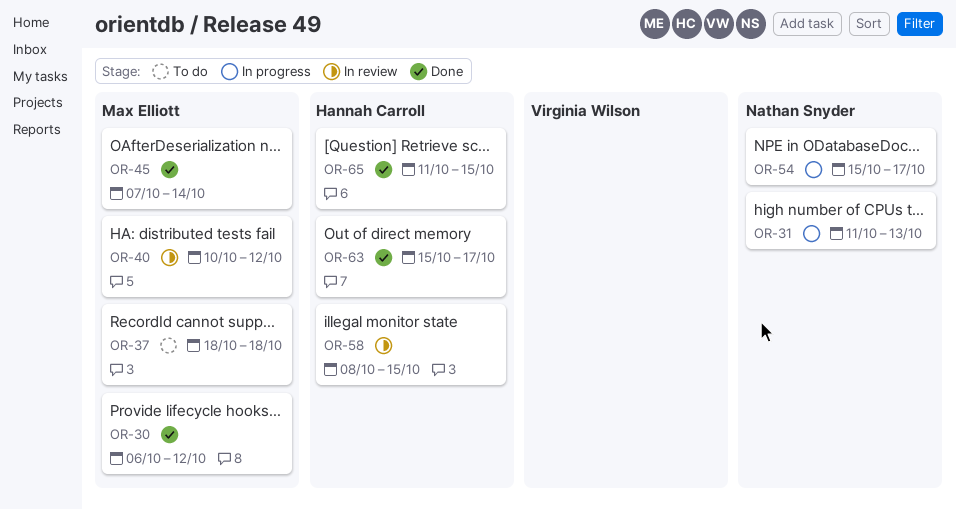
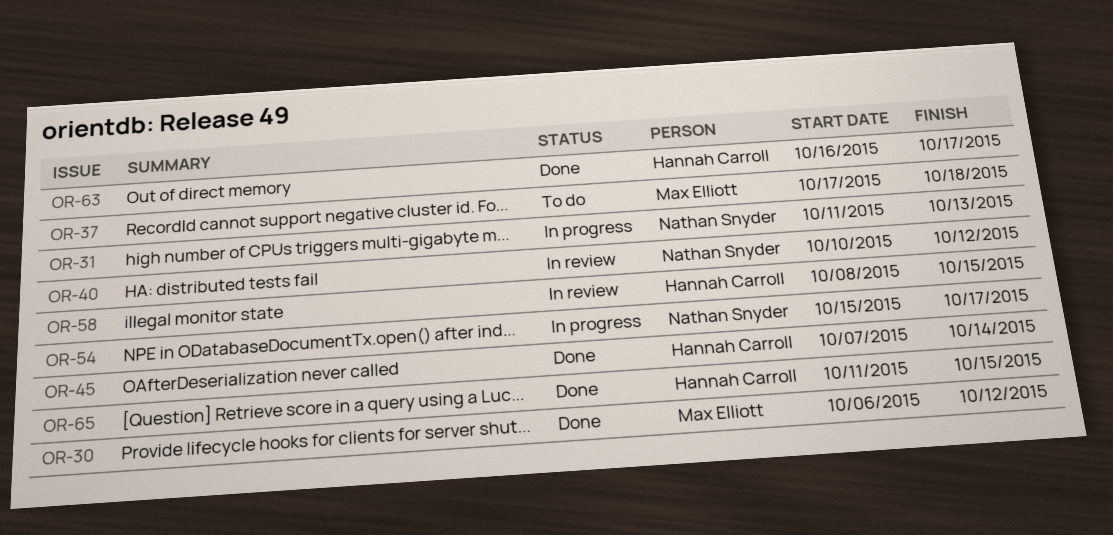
OR-37, start: Oct 18 -> Oct 17
OR-40, owner: Max Elliott -> Nathan Snyder
OR-45, owner: Max Elliott -> Hannah Carroll
OR-63, start: Oct 15 -> Oct 16

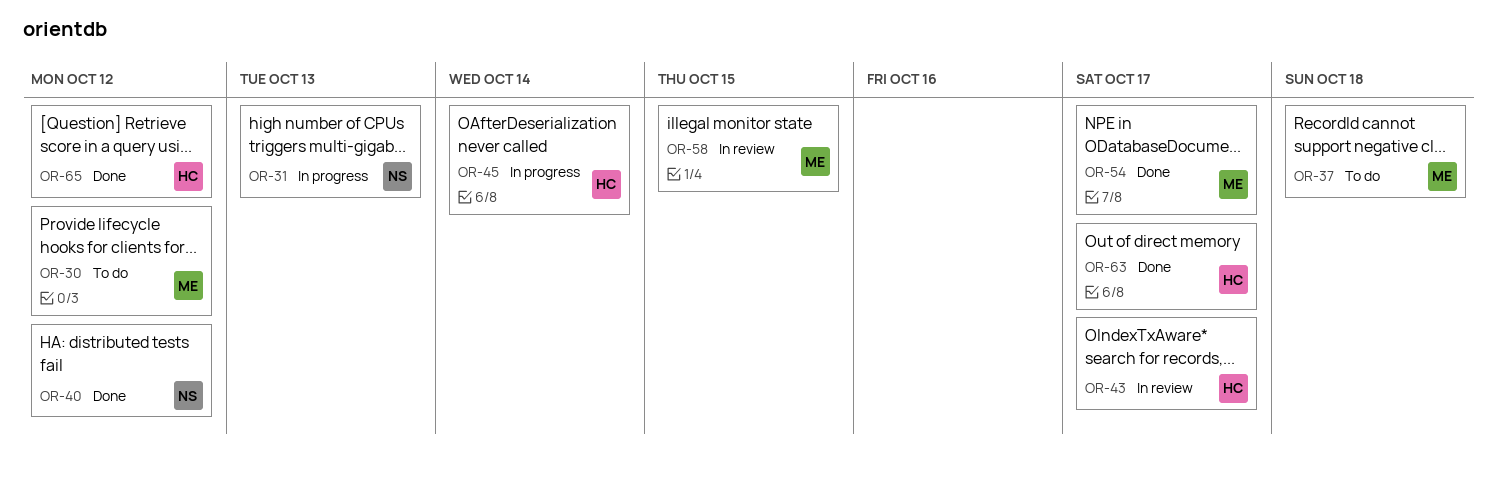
OR-30, status: Done -> To do
OR-40, status: In review -> Done
OR-43: none -> present
OR-45, status: Done -> In progress
OR-54, status: In progress -> Done
OR-54, owner: Nathan Snyder -> Max Elliott
OR-58, owner: Hannah Carroll -> Max Elliott
OR-65, due: Oct 15 -> Oct 12

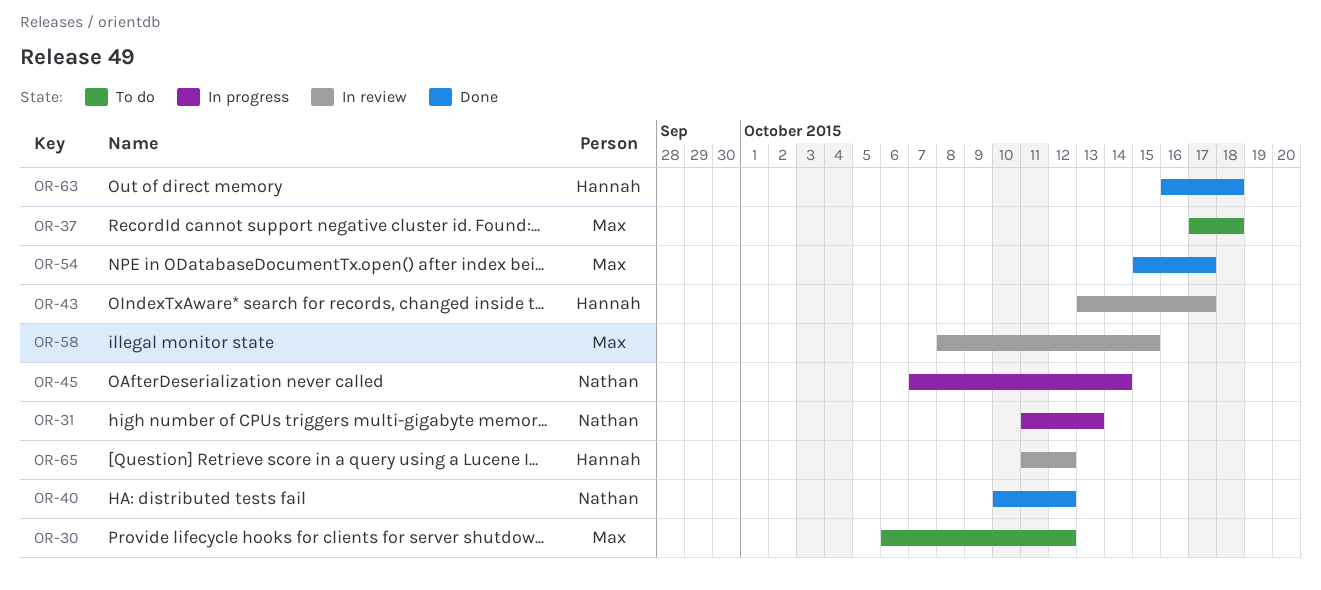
OR-45, owner: Hannah -> Nathan
OR-63, due: Oct 17 -> Oct 18
OR-65, status: Done -> In review

